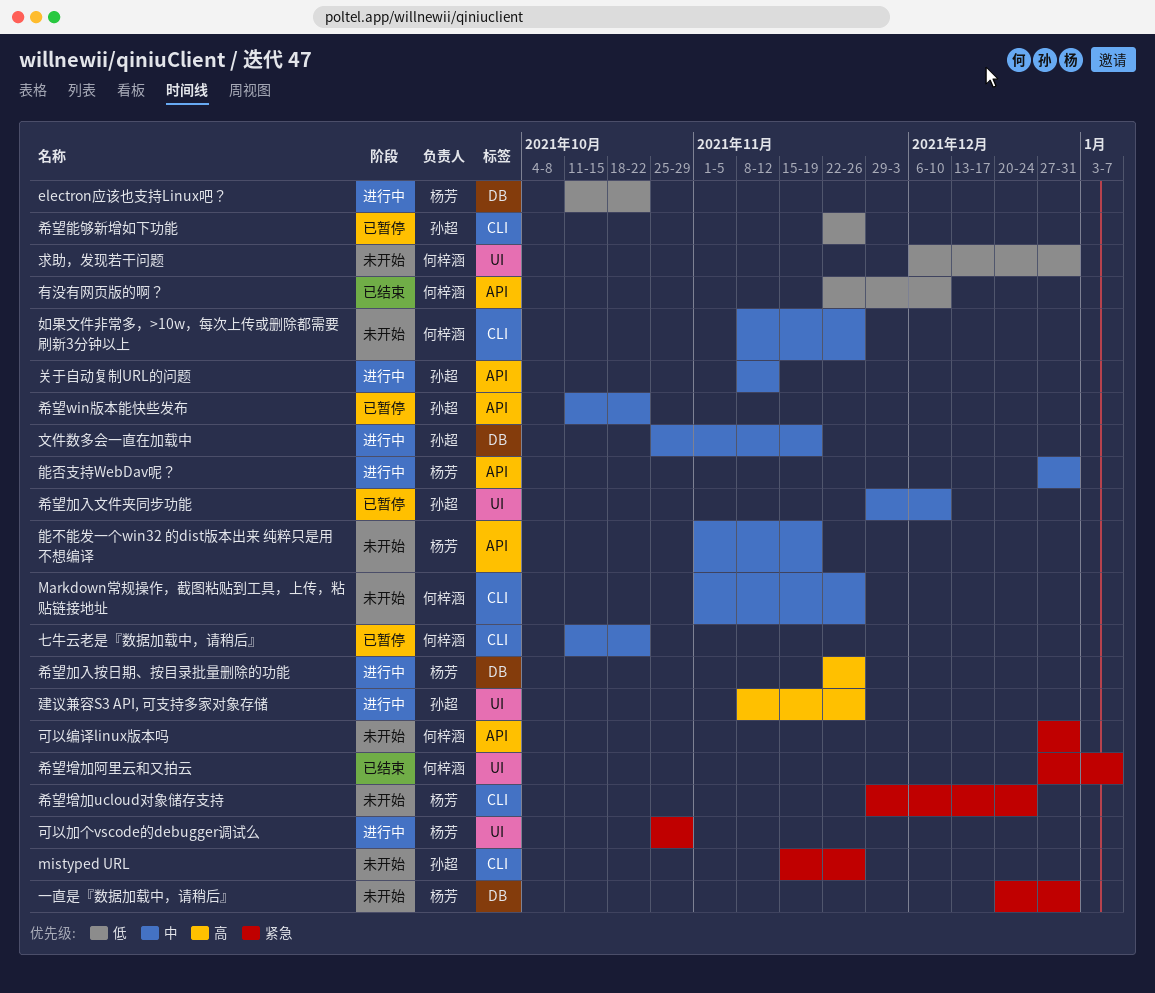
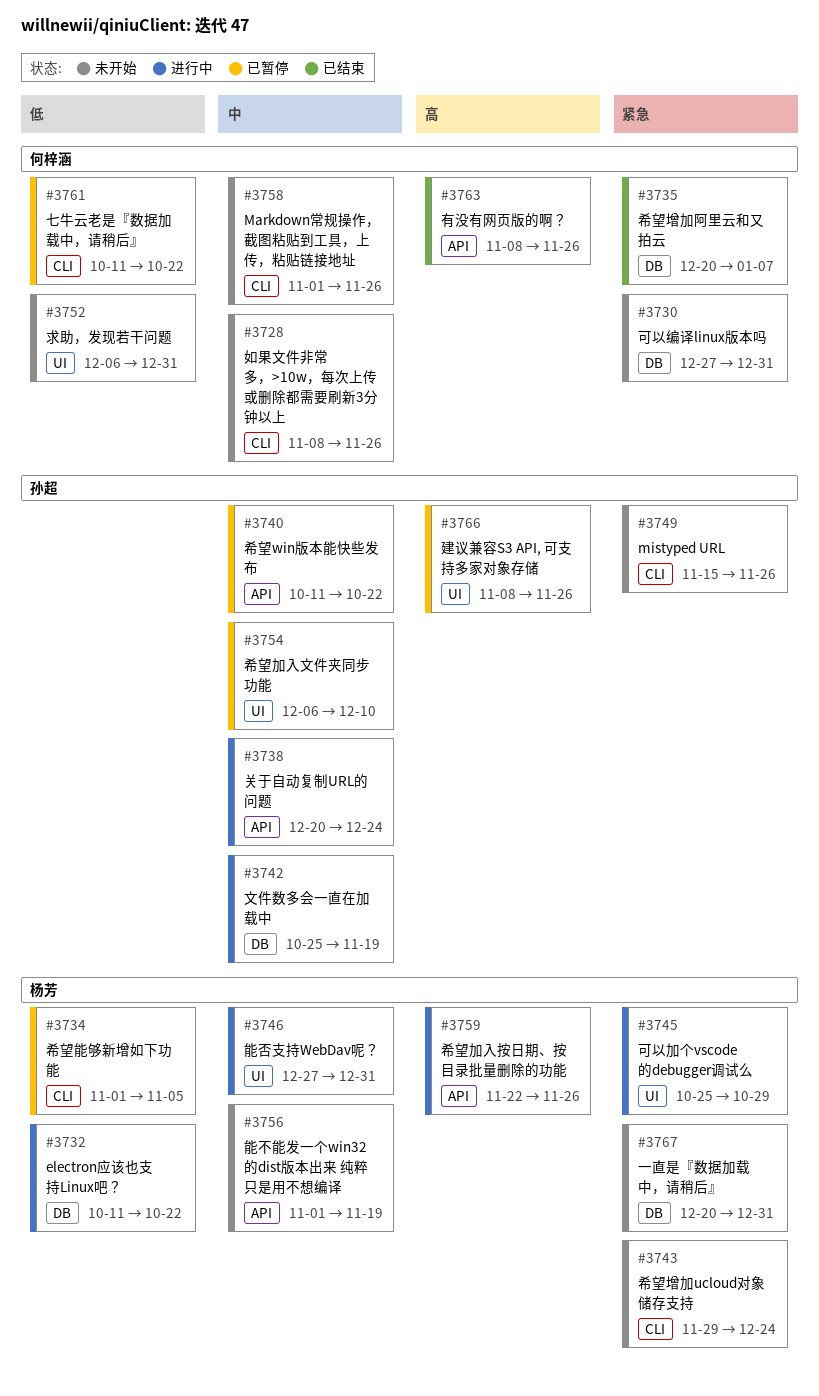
七牛云老是『数据加载中，请稍后』, priority: 中 -> 低
关于自动复制URL的问题, start: Nov 8 -> Dec 20
关于自动复制URL的问题, due: Nov 12 -> Dec 24
可以编译linux版本吗, label: API -> DB
希望加入按日期、按目录批量删除的功能, label: DB -> API
希望加入文件夹同步功能, start: Nov 29 -> Dec 6
希望增加阿里云和又拍云, label: UI -> DB
希望增加阿里云和又拍云, start: Dec 27 -> Dec 20
希望能够新增如下功能, owner: 孙超 -> 杨芳
希望能够新增如下功能, start: Nov 22 -> Nov 1
希望能够新增如下功能, due: Nov 26 -> Nov 5
建议兼容S3 API, 可支持多家对象存储, status: 进行中 -> 已暂停
有没有网页版的啊？, priority: 低 -> 高
有没有网页版的啊？, start: Nov 22 -> Nov 8
有没有网页版的啊？, due: Dec 10 -> Nov 26
能否支持WebDav呢？, label: API -> UI

